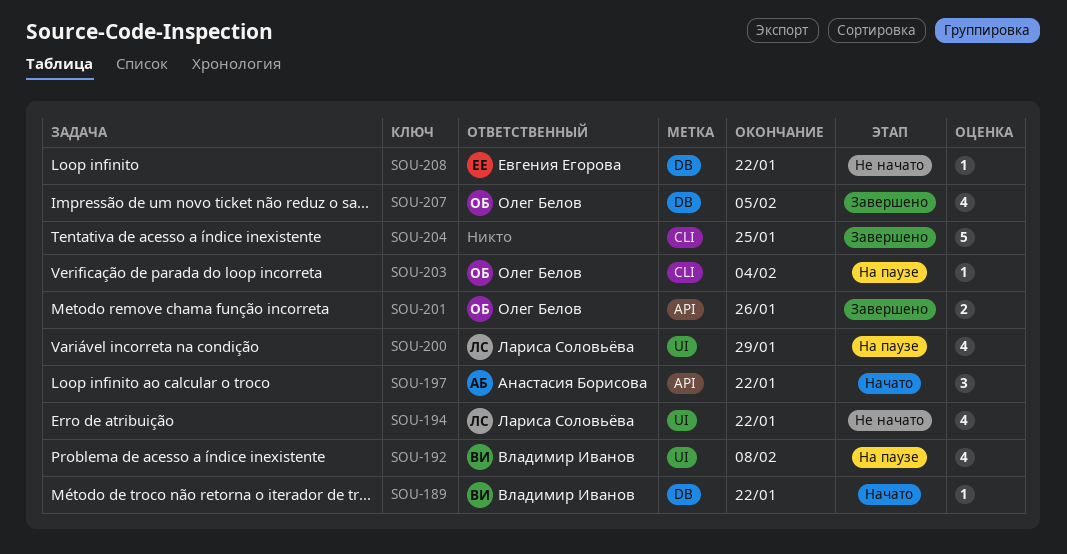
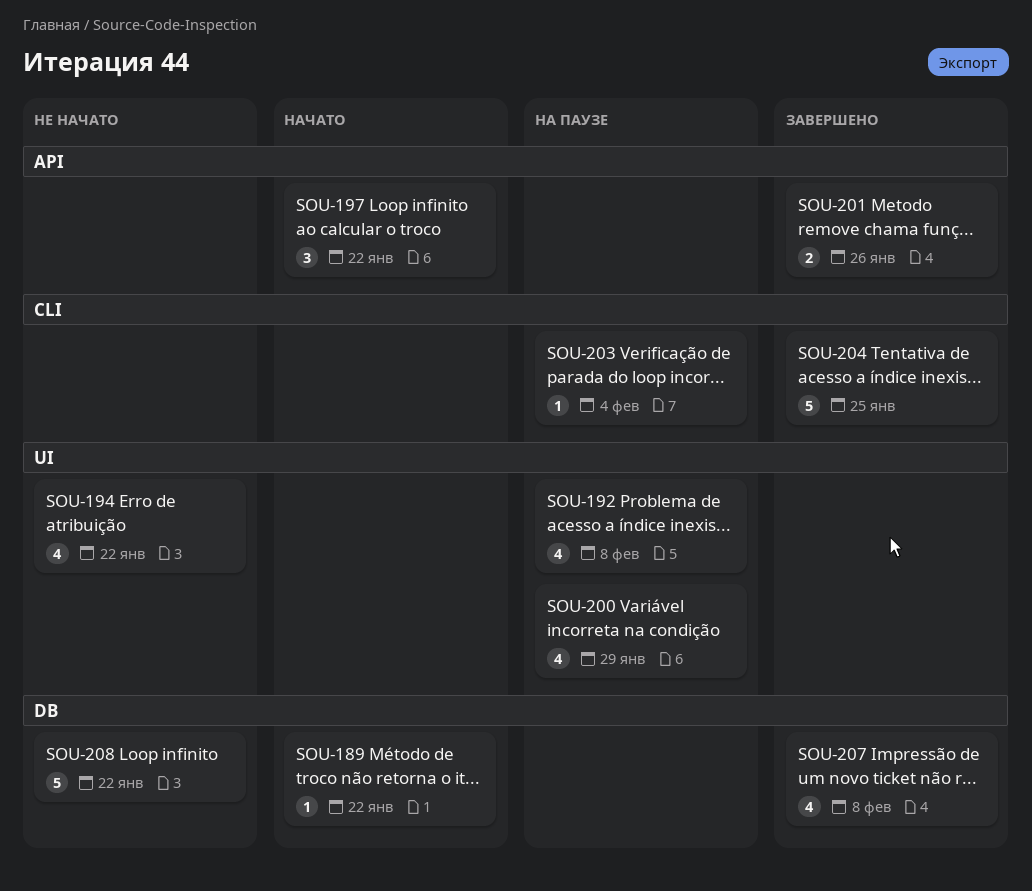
SOU-207, due: Feb 5 -> Feb 8
SOU-208, estimate: 1 -> 5

